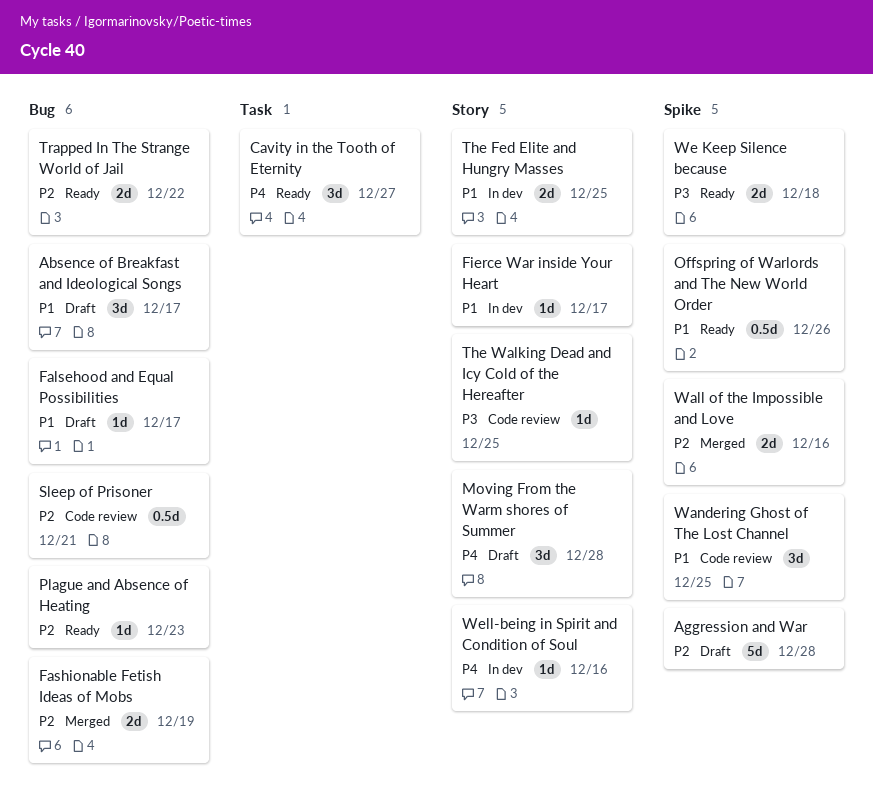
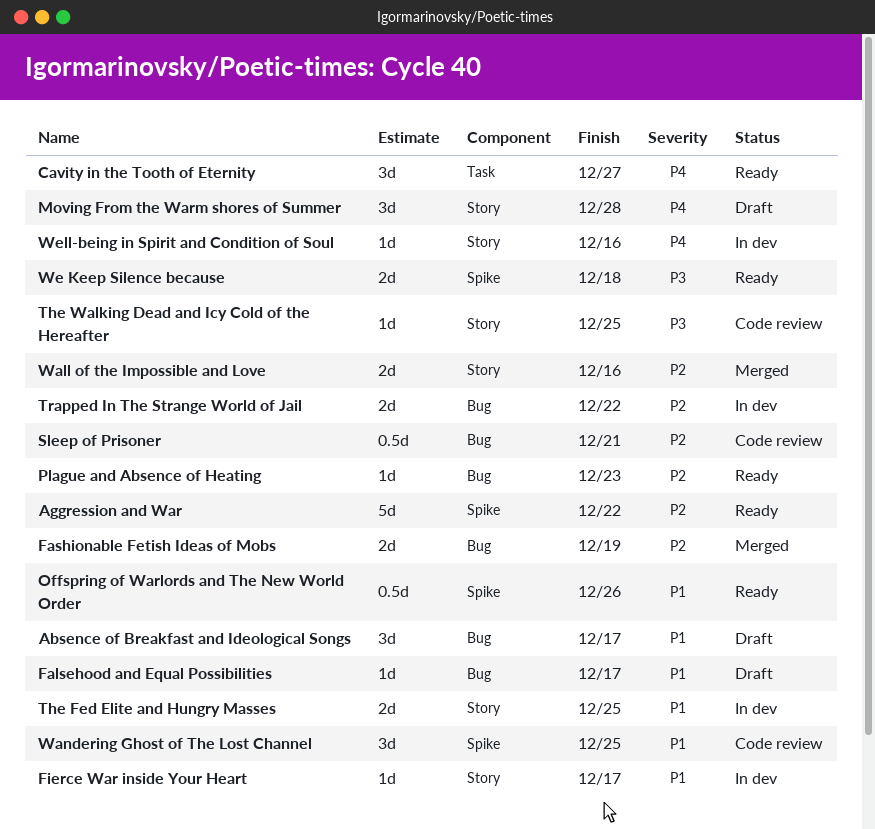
Aggression and War, status: Draft -> Ready
Aggression and War, due: Dec 28 -> Dec 22
Trapped In The Strange World of Jail, status: Ready -> In dev
Wall of the Impossible and Love, label: Spike -> Story

